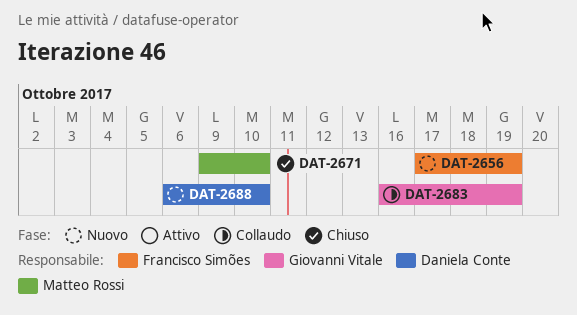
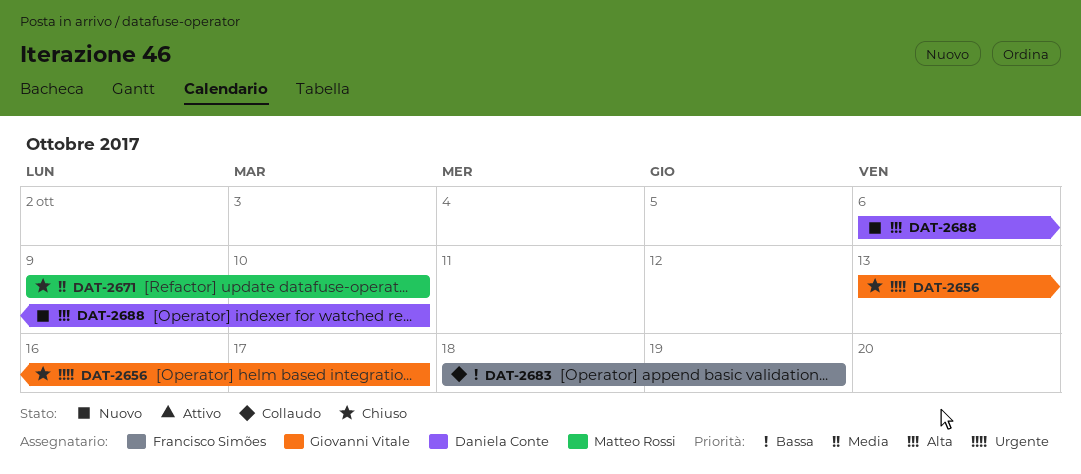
DAT-2656, status: Nuovo -> Chiuso
DAT-2656, owner: Francisco Simões -> Giovanni Vitale
DAT-2656, start: Oct 17 -> Oct 13
DAT-2656, due: Oct 19 -> Oct 17
DAT-2683, owner: Giovanni Vitale -> Francisco Simões
DAT-2683, start: Oct 16 -> Oct 18

